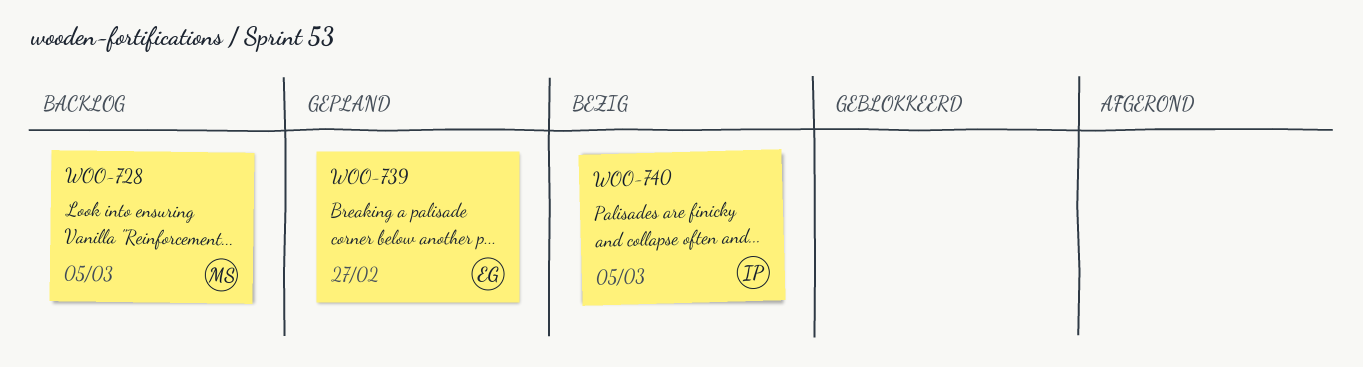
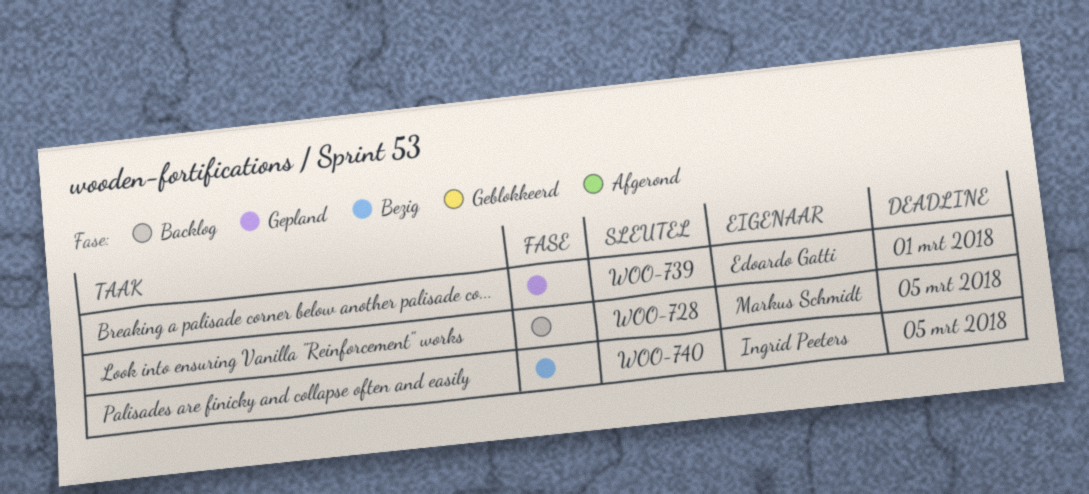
WOO-739, due: Feb 27 -> Mar 1

